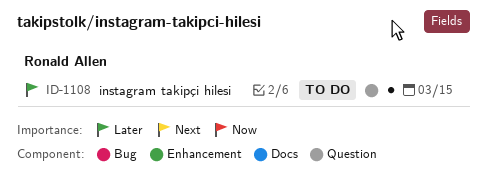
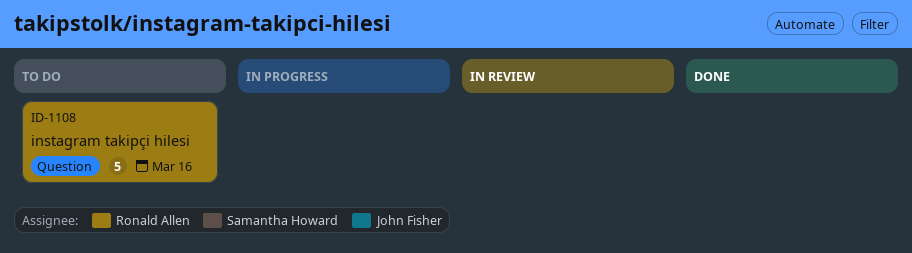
ID-1108, estimate: 1 -> 5
ID-1108, due: Mar 15 -> Mar 16

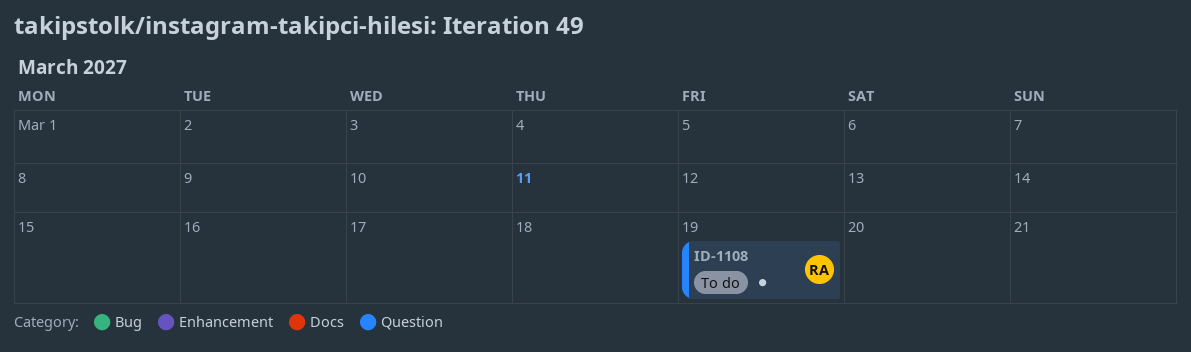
ID-1108, estimate: 5 -> 1
ID-1108, due: Mar 16 -> Mar 19

